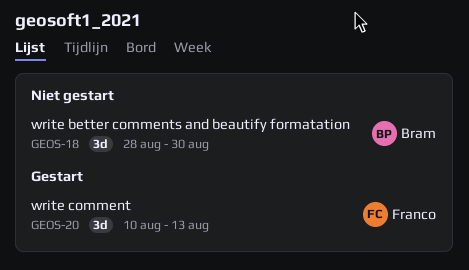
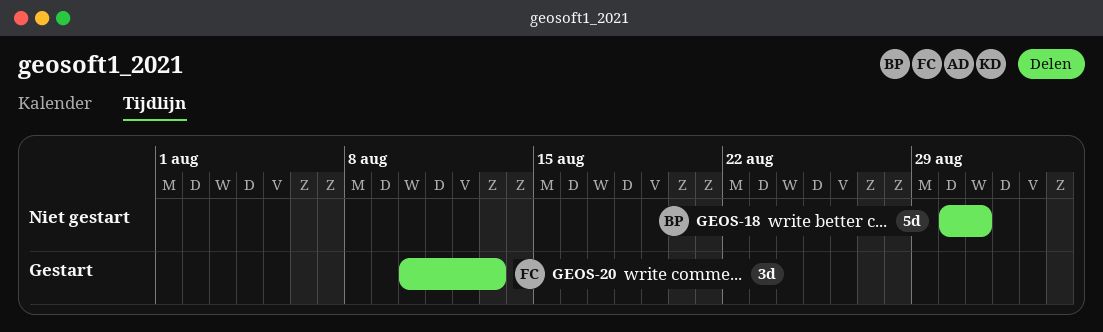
GEOS-18, estimate: 3d -> 5d
GEOS-18, start: Aug 28 -> Aug 30
GEOS-18, due: Aug 30 -> Aug 31

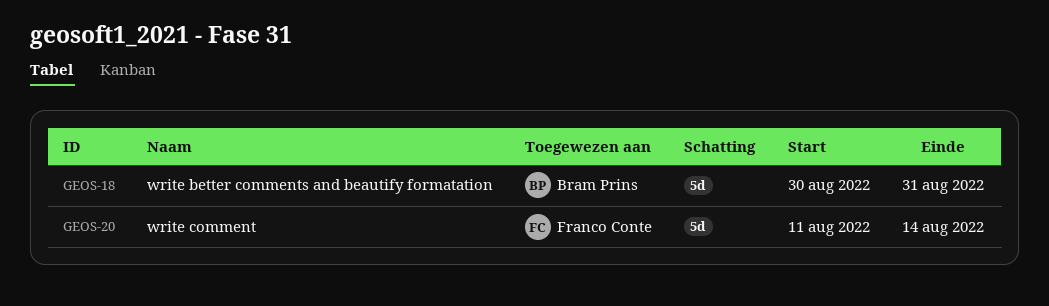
GEOS-20, estimate: 3d -> 5d
GEOS-20, start: Aug 10 -> Aug 11
GEOS-20, due: Aug 13 -> Aug 14

